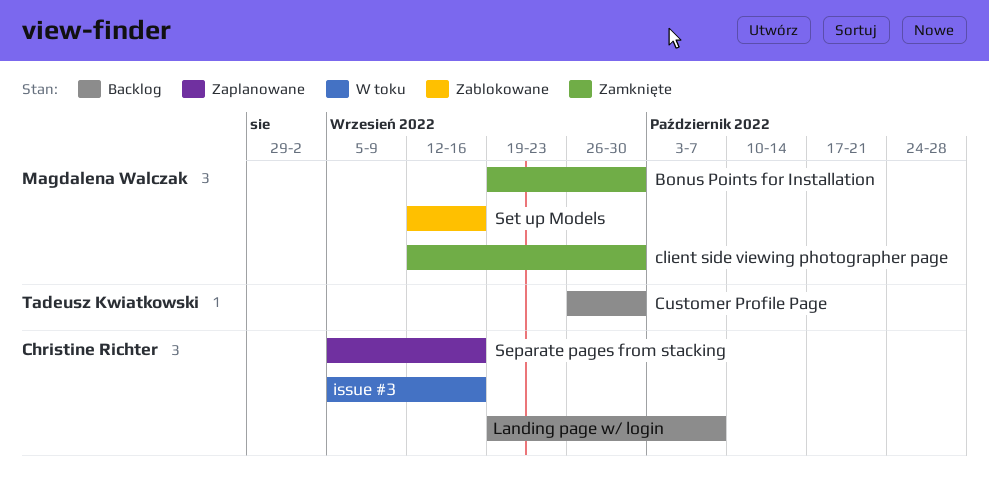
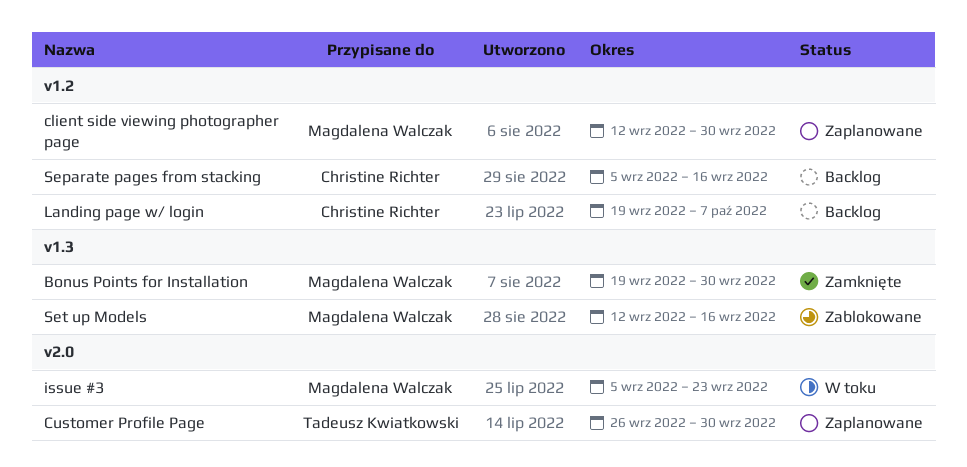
client side viewing photographer page, status: Zamknięte -> Zaplanowane
Customer Profile Page, status: Backlog -> Zaplanowane
issue #3, owner: Christine Richter -> Magdalena Walczak
issue #3, due: Sep 16 -> Sep 23
Separate pages from stacking, status: Zaplanowane -> Backlog

